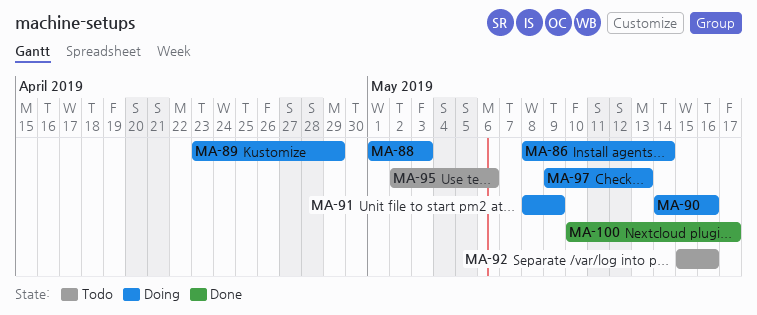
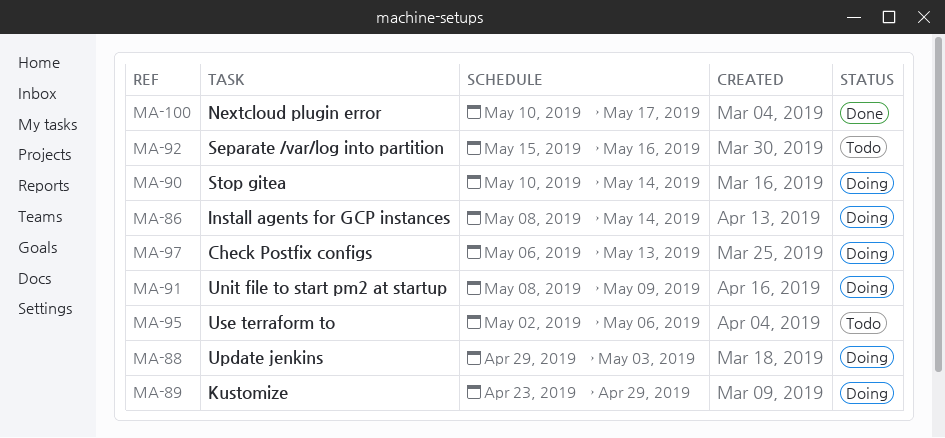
MA-88, start: May 1 -> Apr 29
MA-90, start: May 14 -> May 10
MA-90, due: May 16 -> May 14
MA-97, start: May 9 -> May 6

